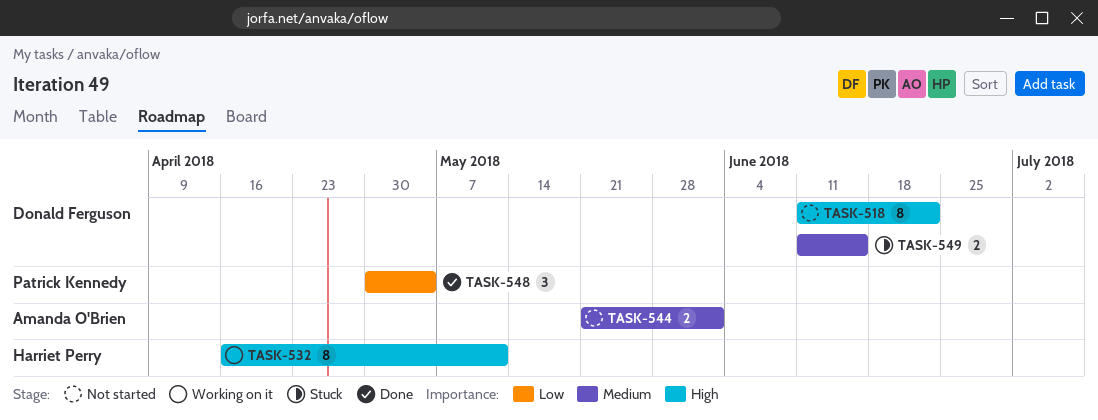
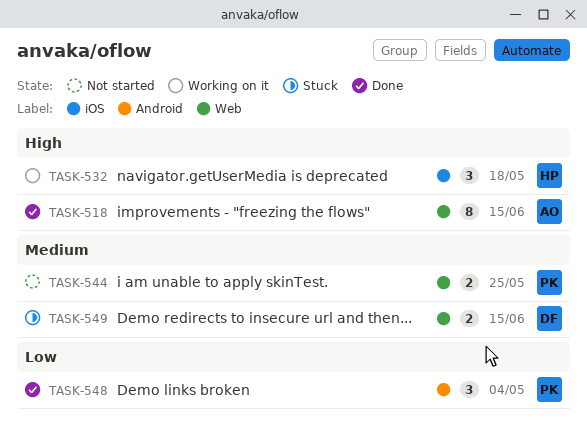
TASK-518, status: Not started -> Done
TASK-518, owner: Donald Ferguson -> Amanda O'Brien
TASK-518, due: Jun 22 -> Jun 15
TASK-532, estimate: 8 -> 3
TASK-532, due: May 11 -> May 18
TASK-544, owner: Amanda O'Brien -> Patrick Kennedy
TASK-544, due: Jun 1 -> May 25

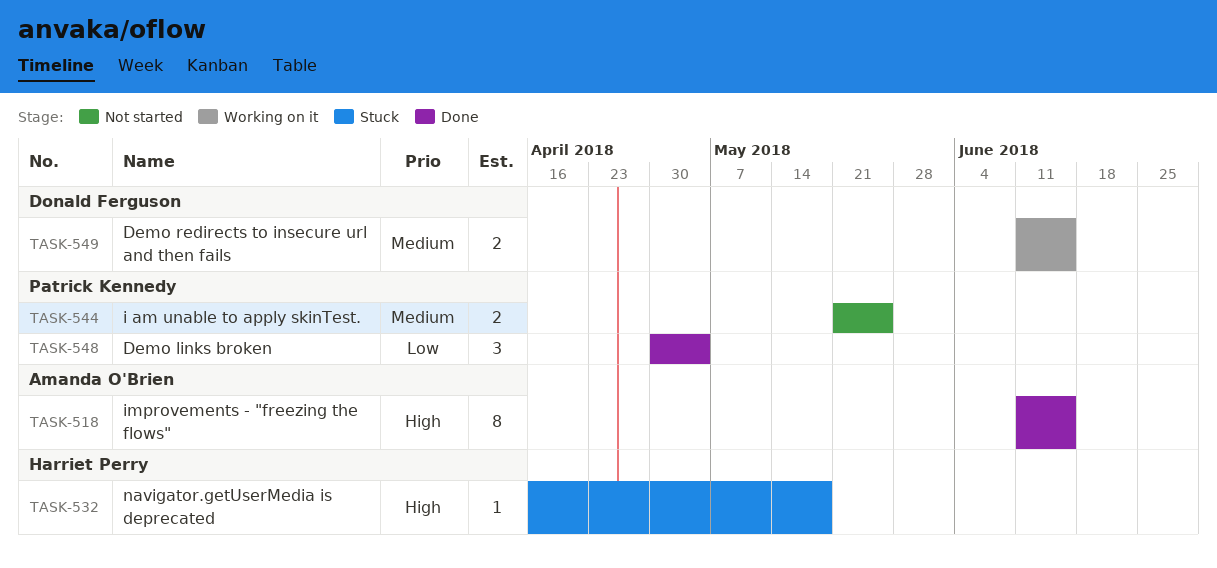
TASK-532, status: Working on it -> Stuck
TASK-532, estimate: 3 -> 1
TASK-549, status: Stuck -> Working on it

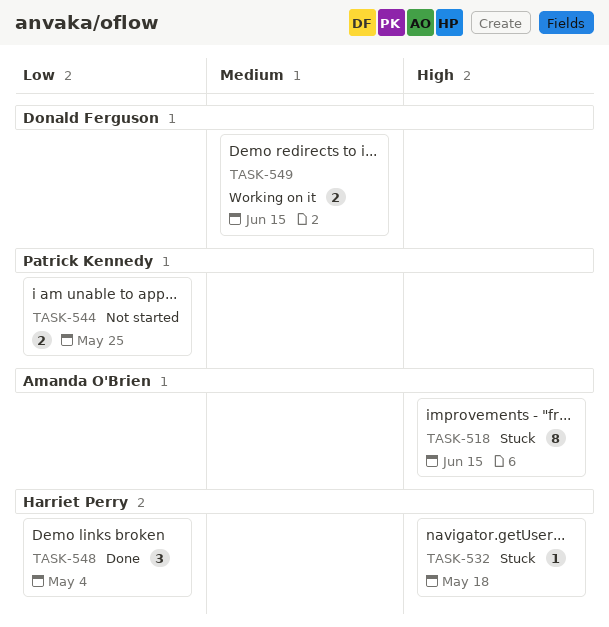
TASK-518, status: Done -> Stuck
TASK-544, priority: Medium -> Low
TASK-548, owner: Patrick Kennedy -> Harriet Perry

